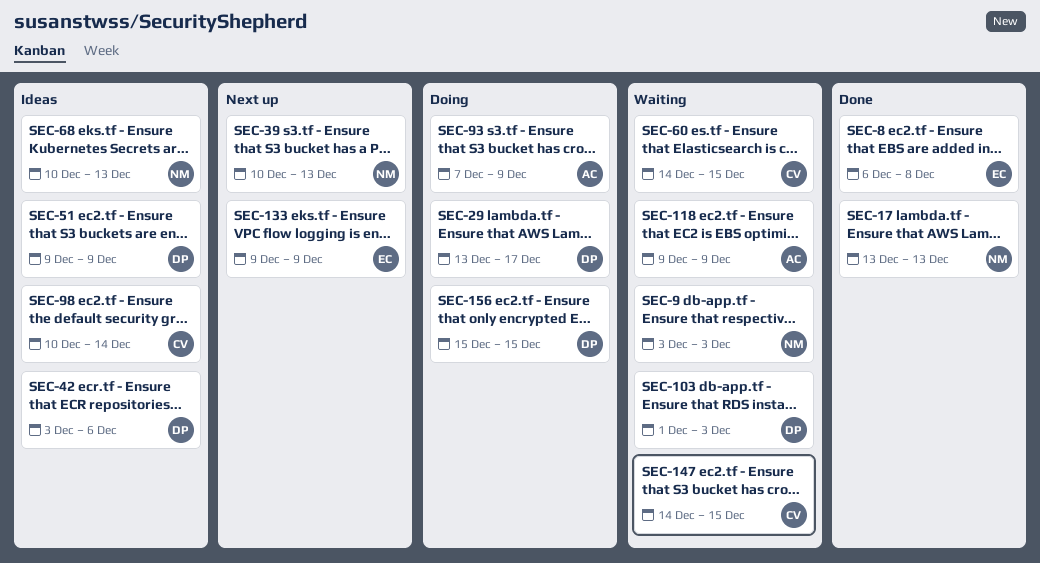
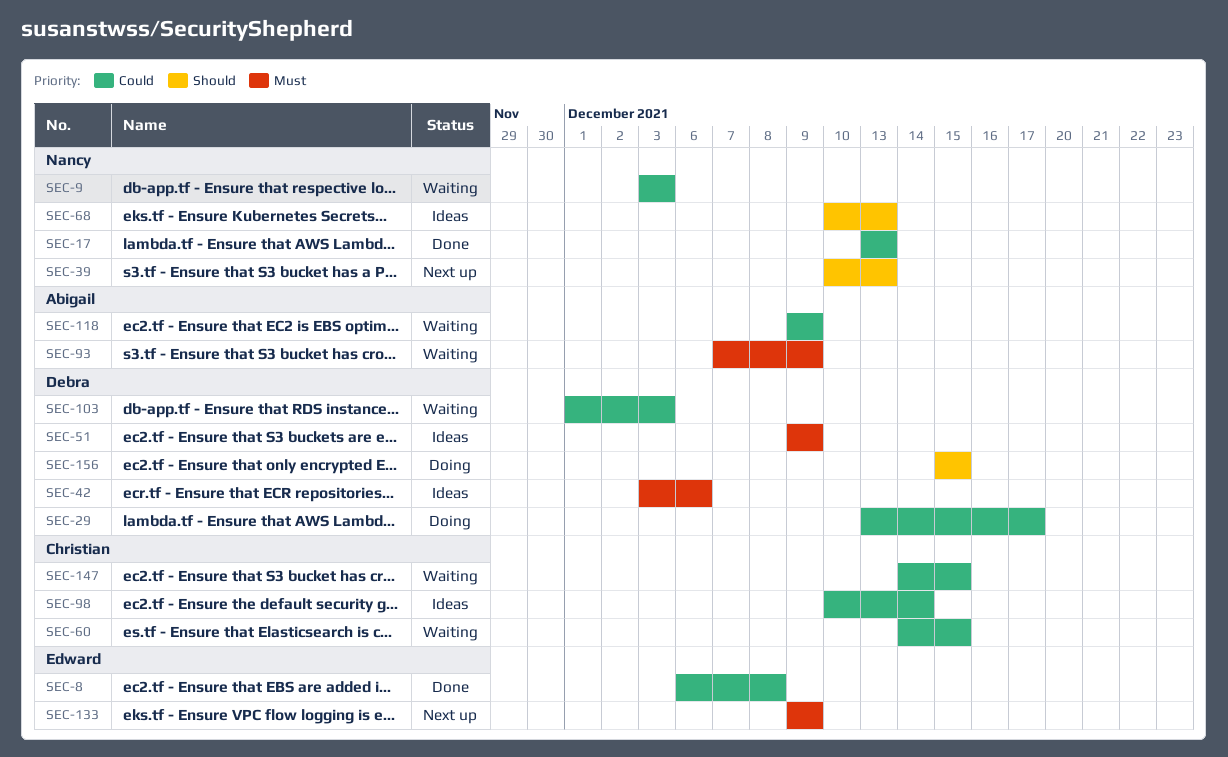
SEC-93, status: Doing -> Waiting

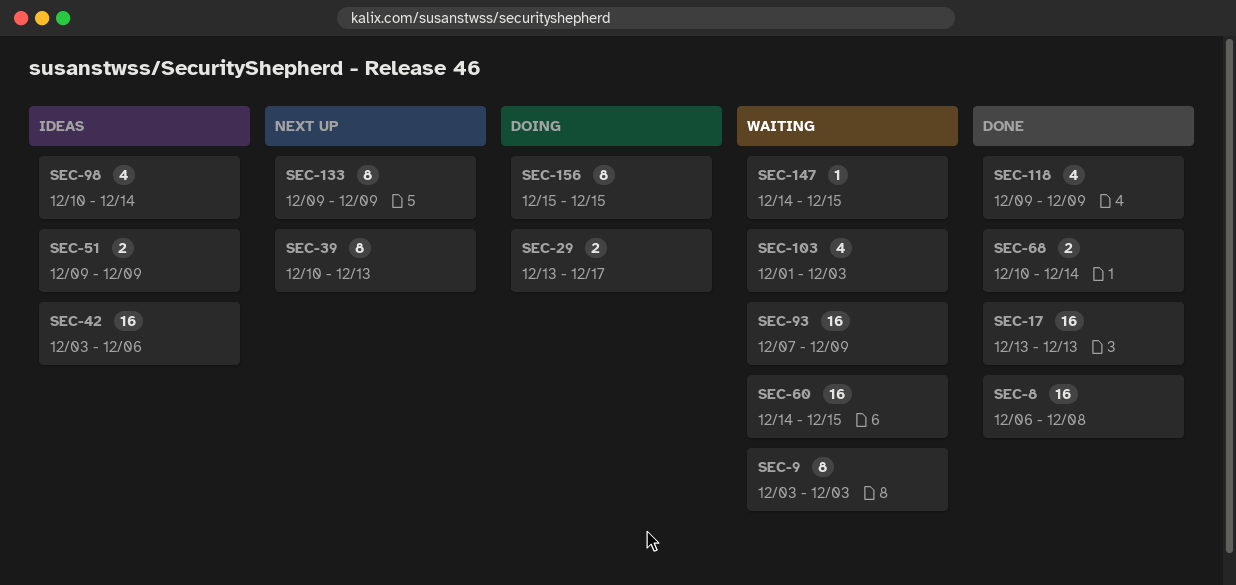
SEC-68, status: Ideas -> Done
SEC-68, due: Dec 13 -> Dec 14
SEC-118, status: Waiting -> Done

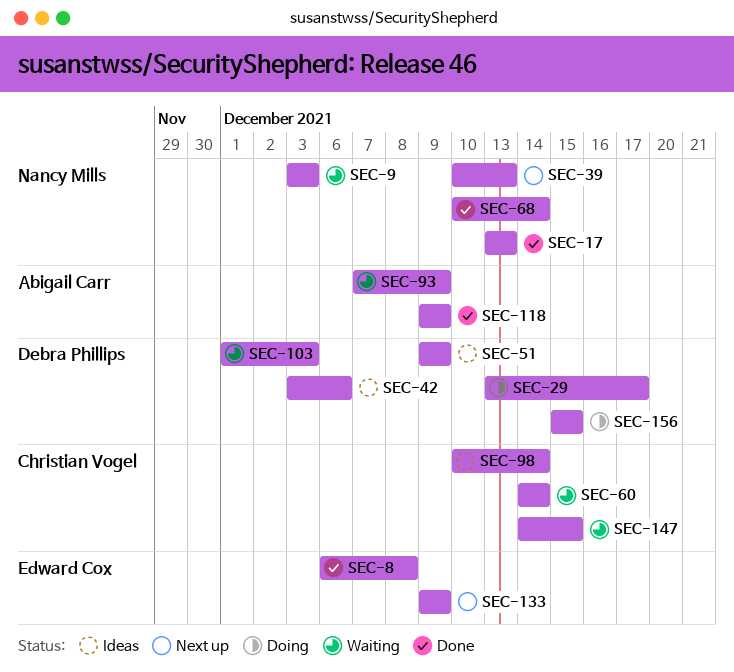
SEC-60, due: Dec 15 -> Dec 14

